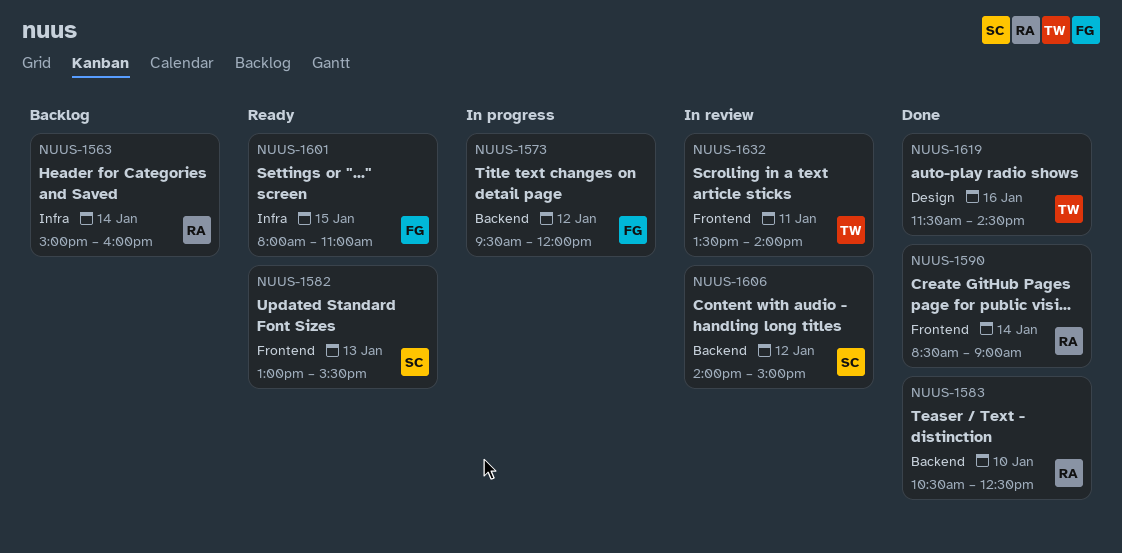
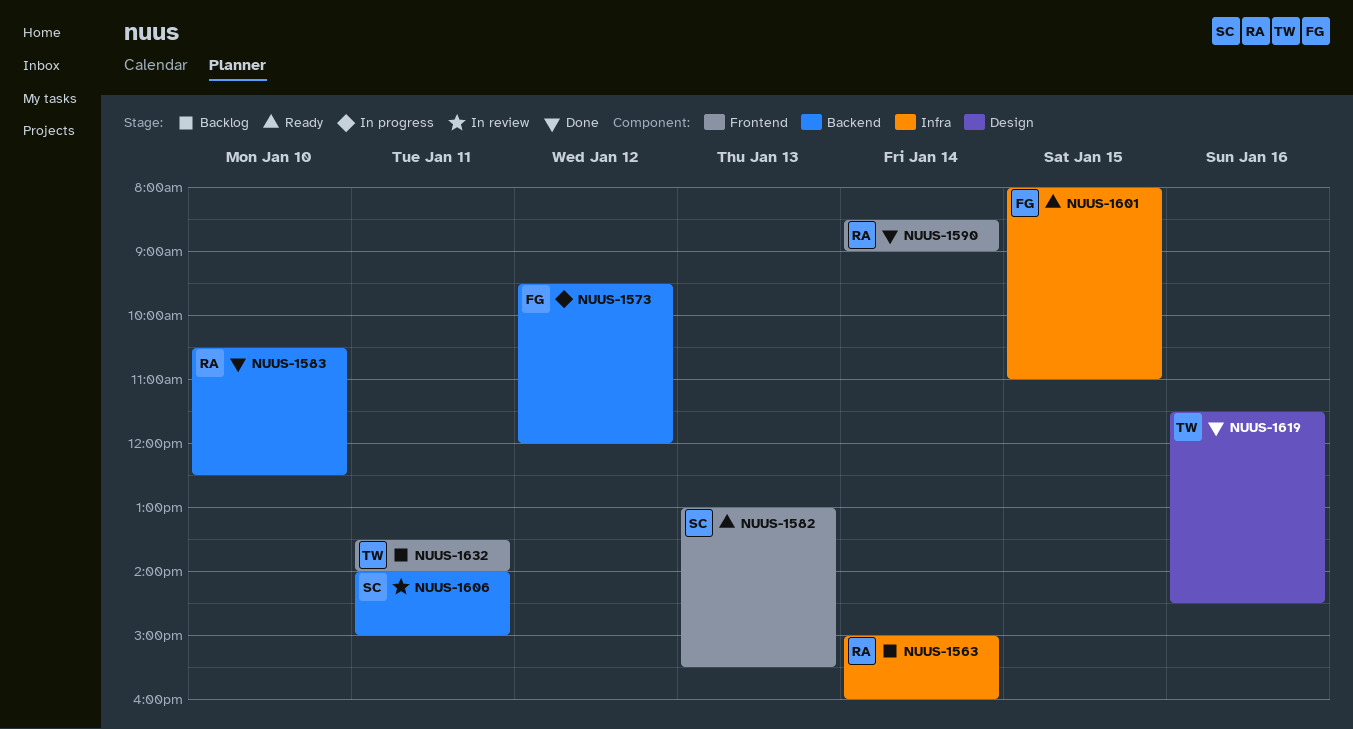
NUUS-1606, day: Jan 12 -> Jan 11
NUUS-1632, status: In review -> Backlog

